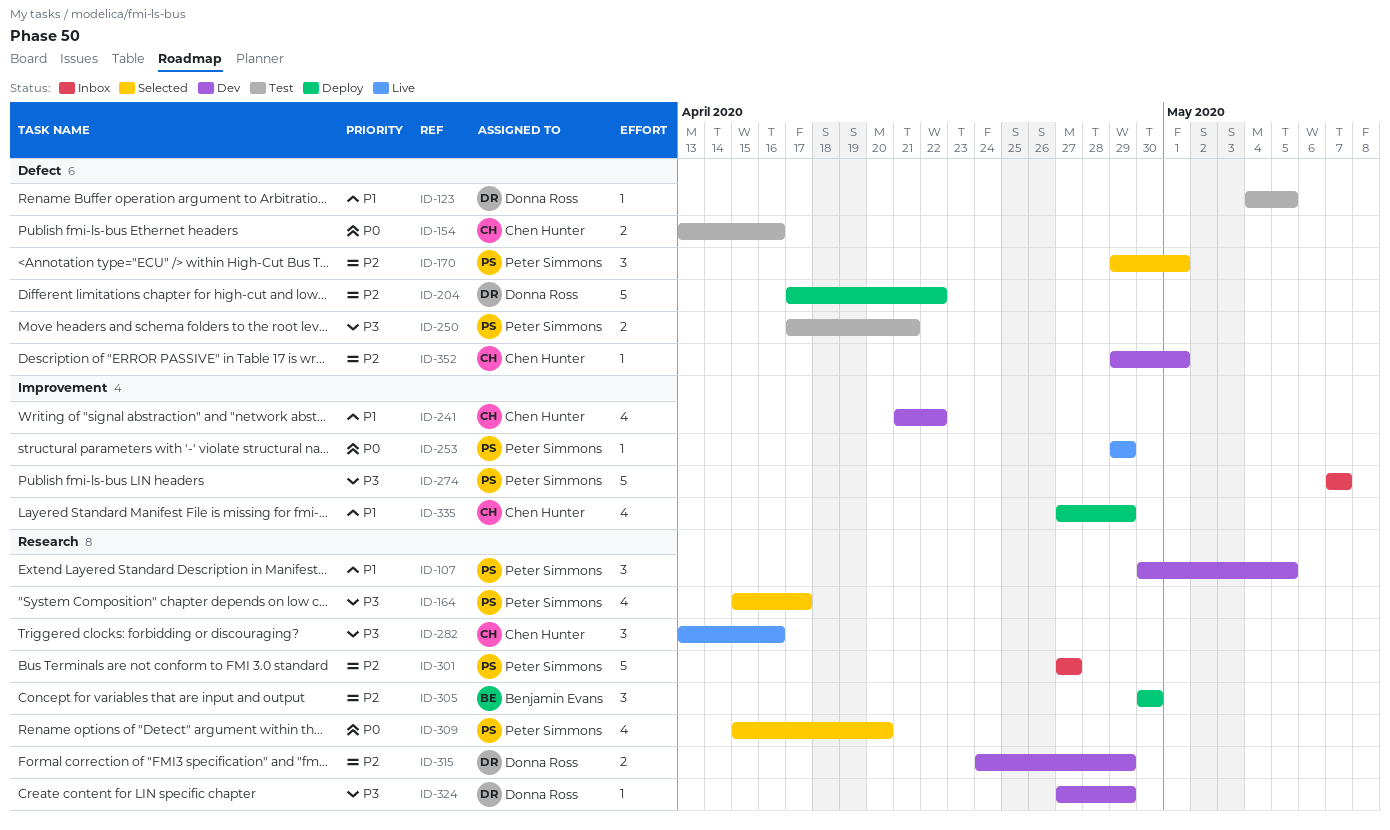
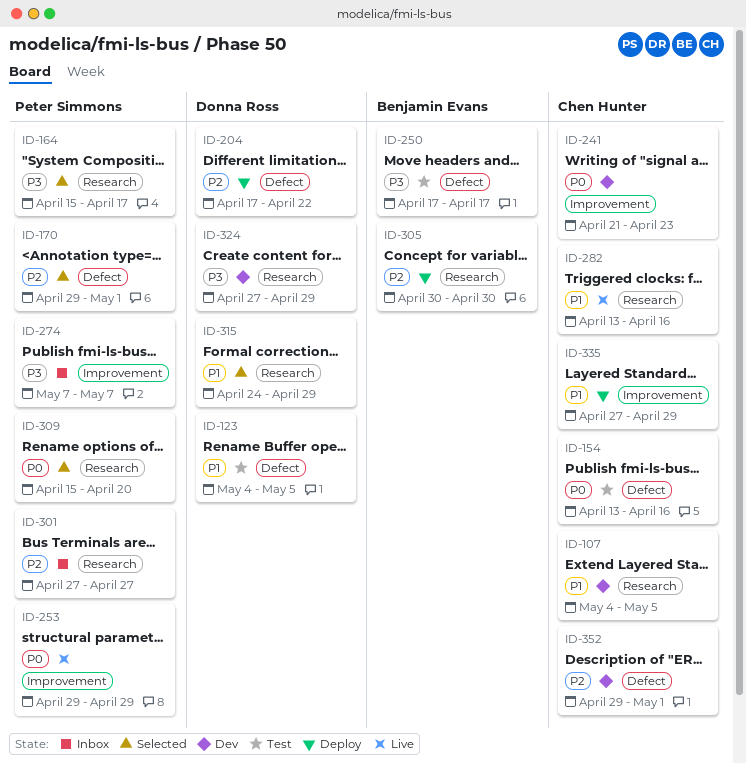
ID-107, owner: Peter Simmons -> Chen Hunter
ID-107, start: Apr 30 -> May 4
ID-241, priority: P1 -> P0
ID-241, due: Apr 22 -> Apr 23
ID-250, owner: Peter Simmons -> Benjamin Evans
ID-250, due: Apr 21 -> Apr 17
ID-282, priority: P3 -> P1
ID-315, status: Dev -> Selected
ID-315, priority: P2 -> P1

